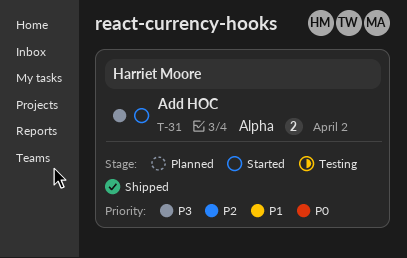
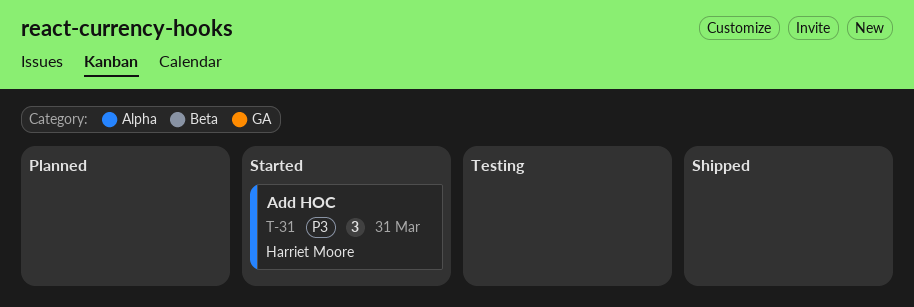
T-31, estimate: 2 -> 3
T-31, due: Apr 2 -> Mar 31

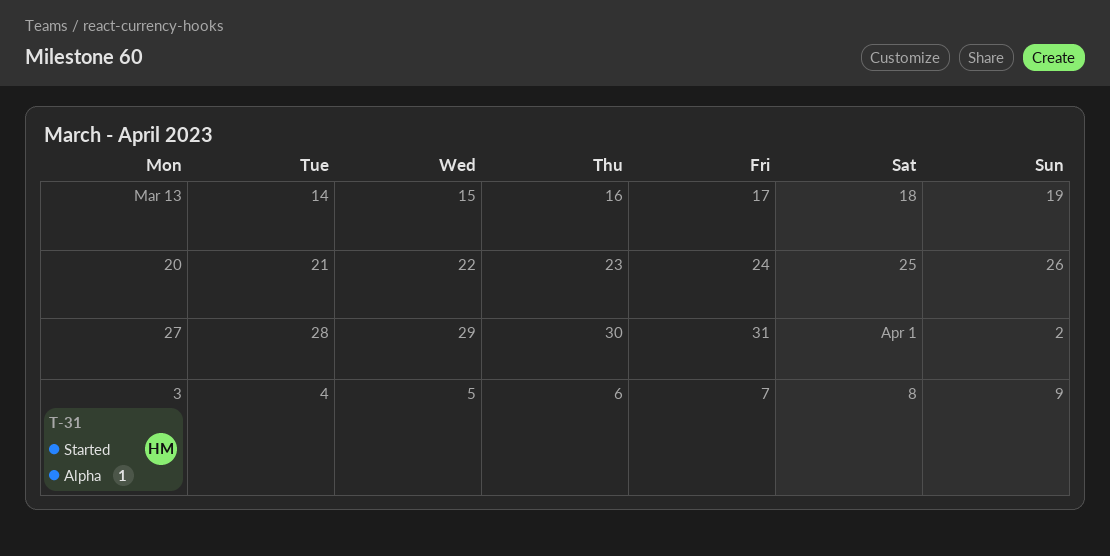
T-31, estimate: 3 -> 1
T-31, due: Mar 31 -> Apr 3

